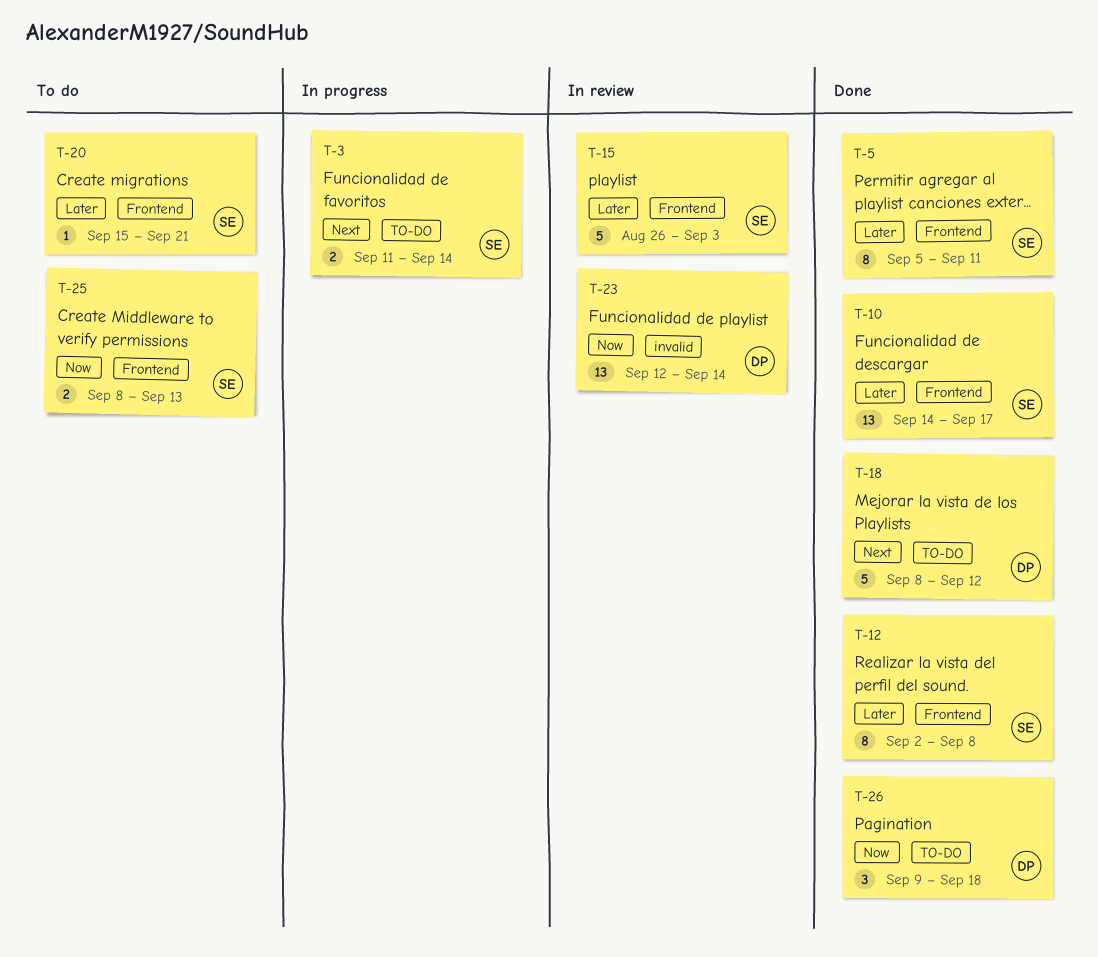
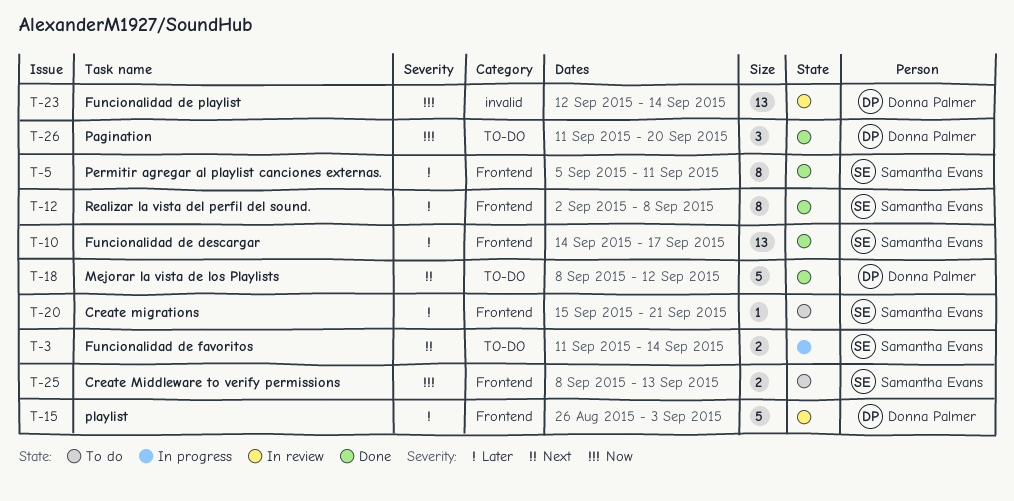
T-15, owner: Samantha Evans -> Donna Palmer
T-26, start: Sep 9 -> Sep 11
T-26, due: Sep 18 -> Sep 20

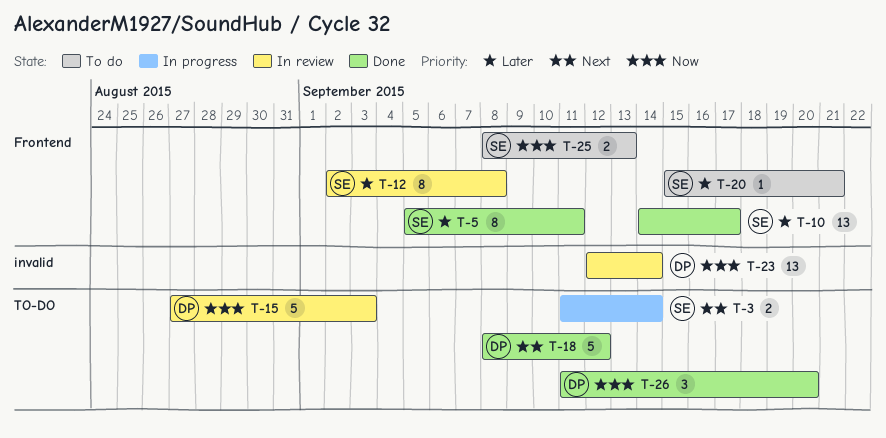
T-12, status: Done -> In review
T-15, priority: Later -> Now
T-15, label: Frontend -> TO-DO
T-15, start: Aug 26 -> Aug 27

